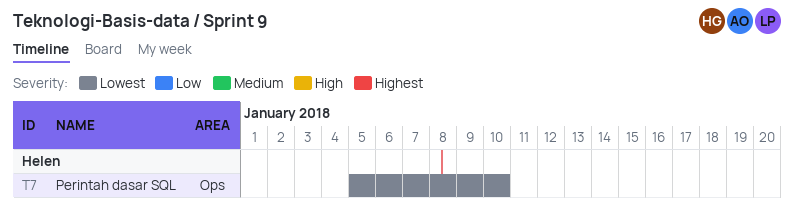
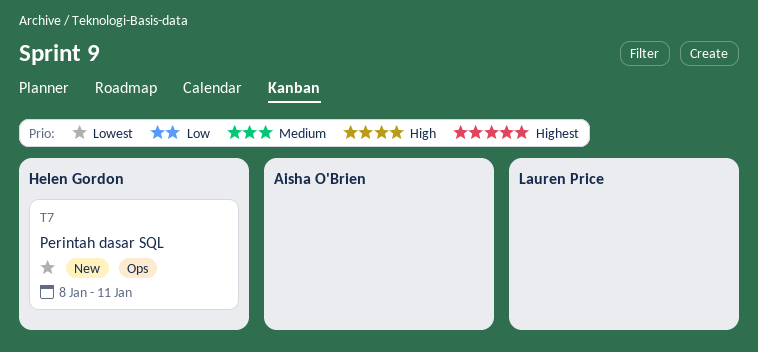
T7, start: Jan 5 -> Jan 8
T7, due: Jan 10 -> Jan 11

